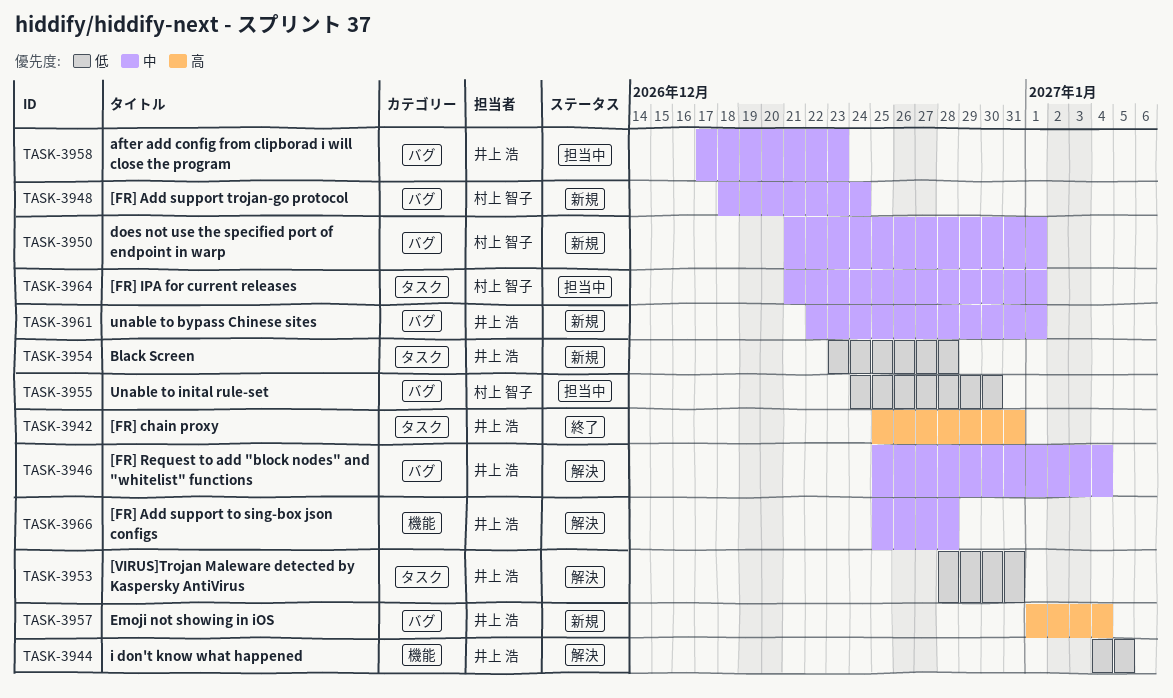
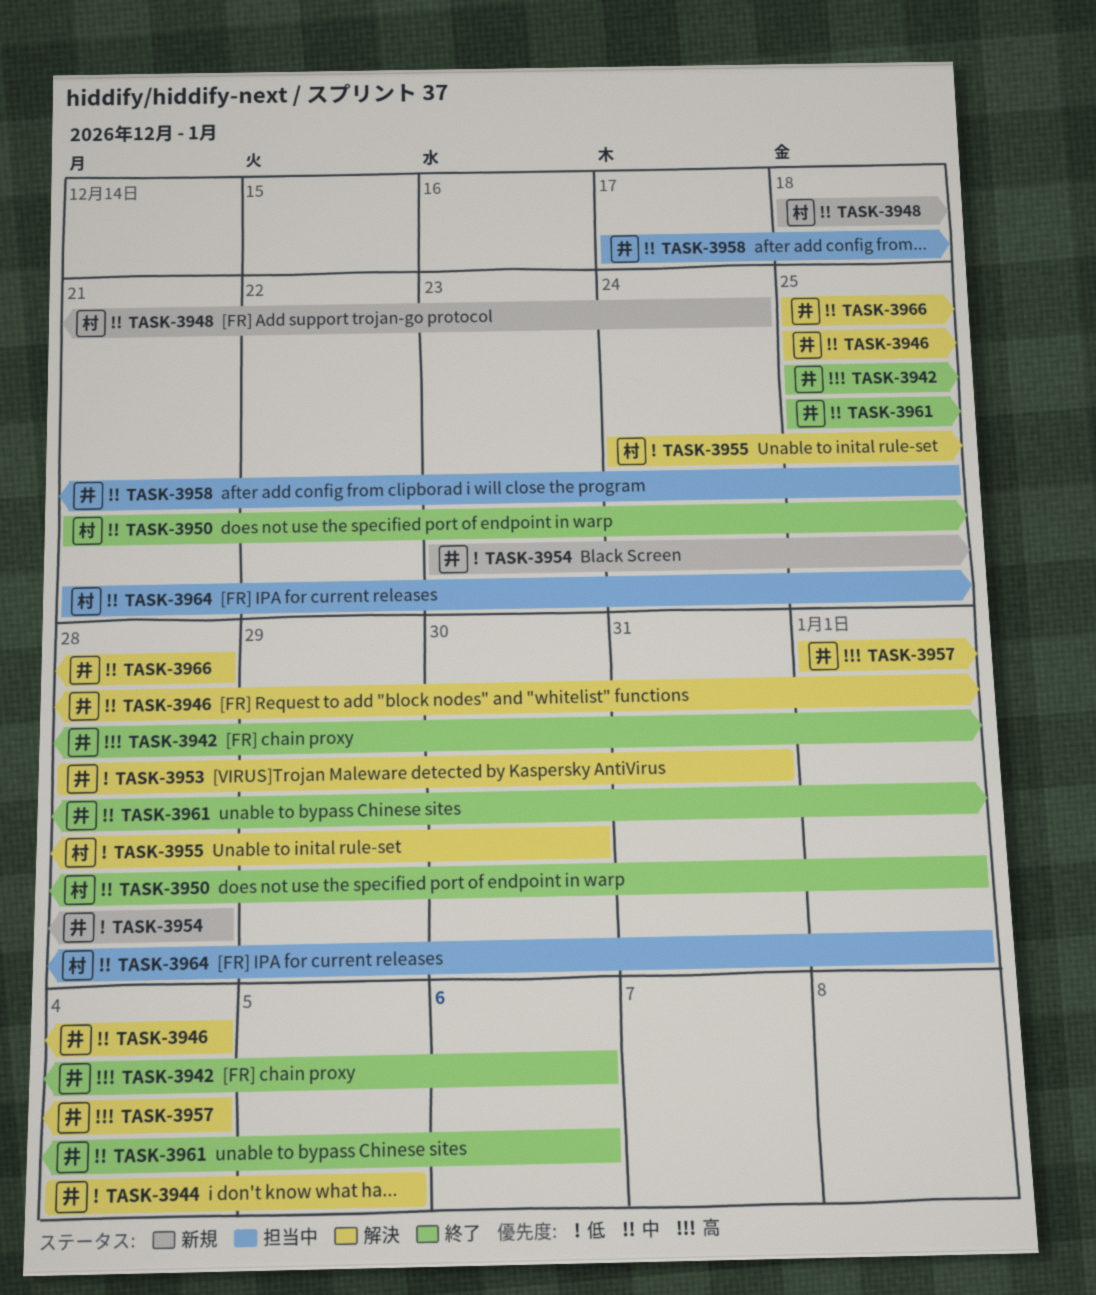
TASK-3942, due: Dec 31 -> Jan 6
TASK-3950, status: 新規 -> 終了
TASK-3955, status: 担当中 -> 解決
TASK-3957, status: 新規 -> 解決
TASK-3958, due: Dec 23 -> Dec 25
TASK-3961, status: 新規 -> 終了
TASK-3961, start: Dec 22 -> Dec 25
TASK-3961, due: Jan 1 -> Jan 6

